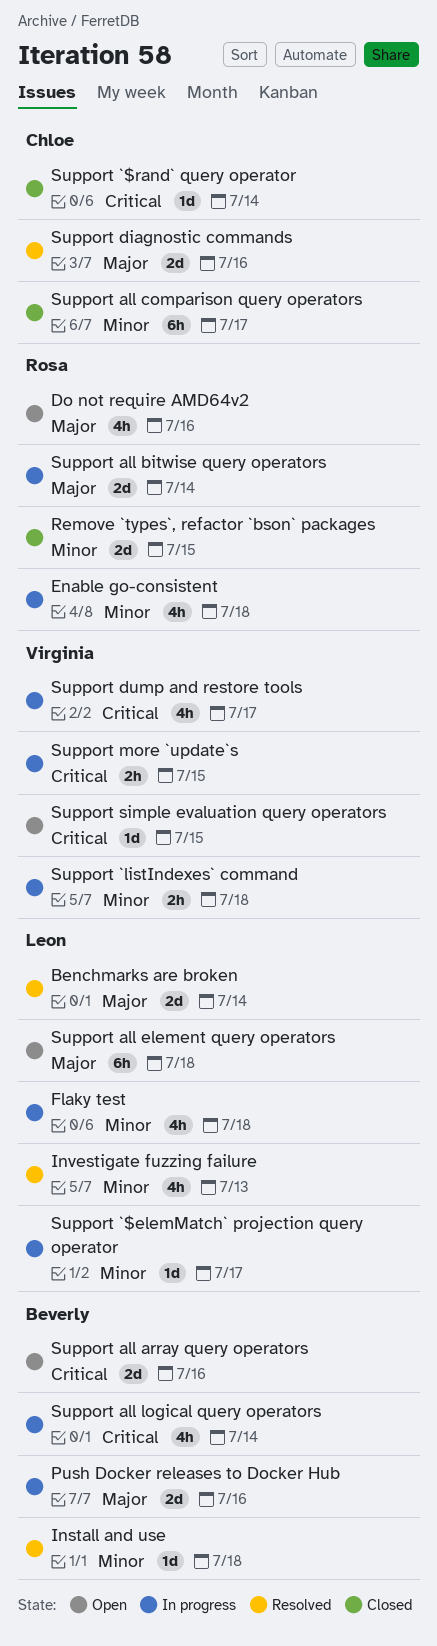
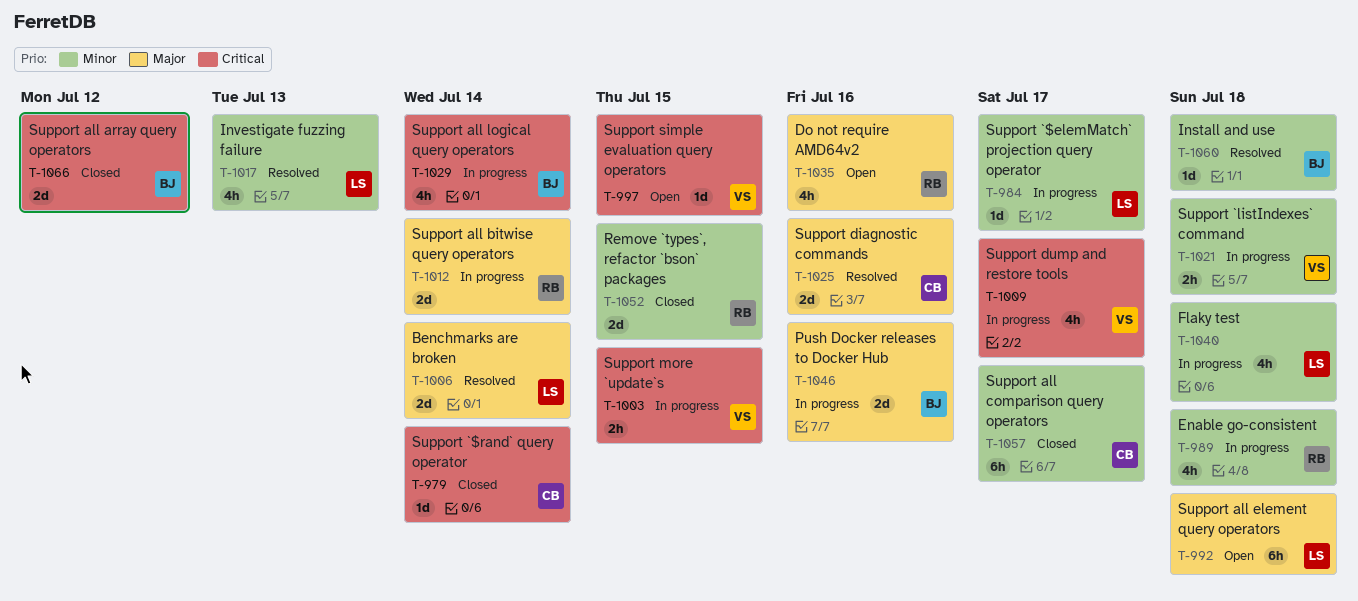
Support all array query operators, status: Open -> Closed
Support all array query operators, due: Jul 16 -> Jul 12

